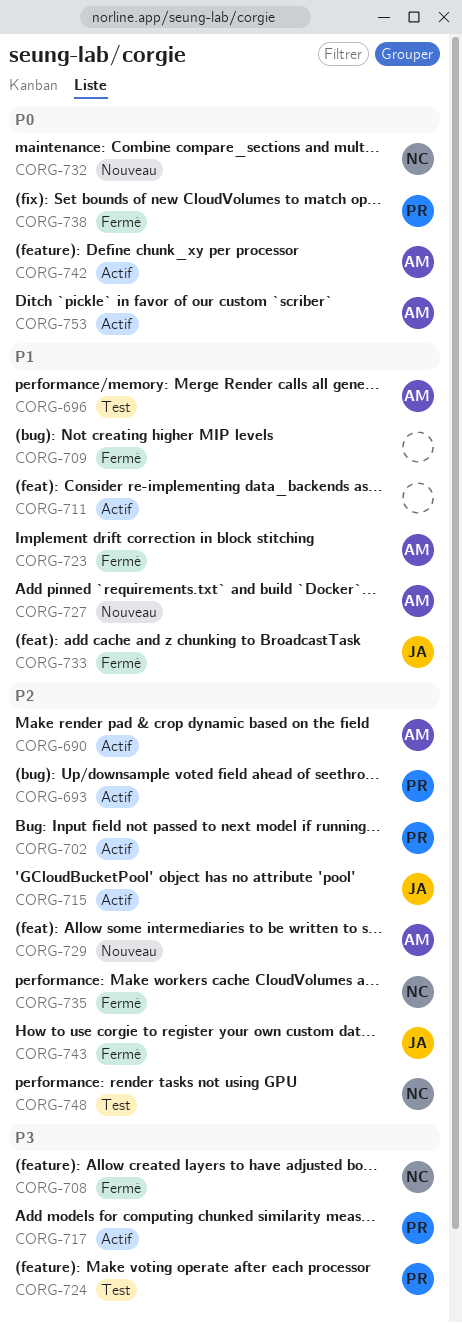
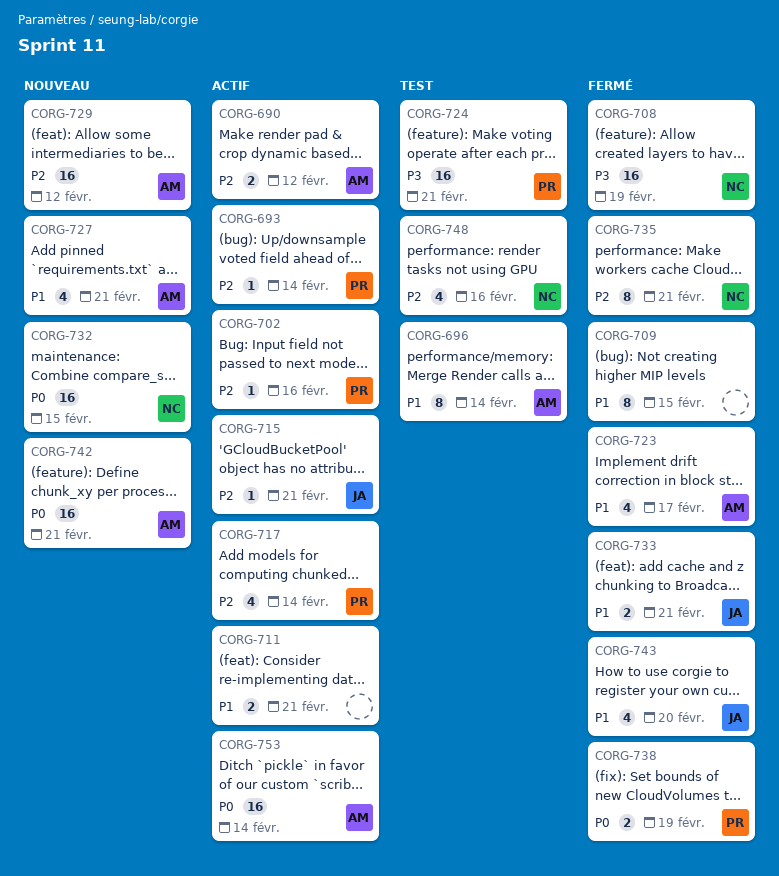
CORG-717, priority: P3 -> P2
CORG-742, status: Actif -> Nouveau
CORG-743, priority: P2 -> P1

